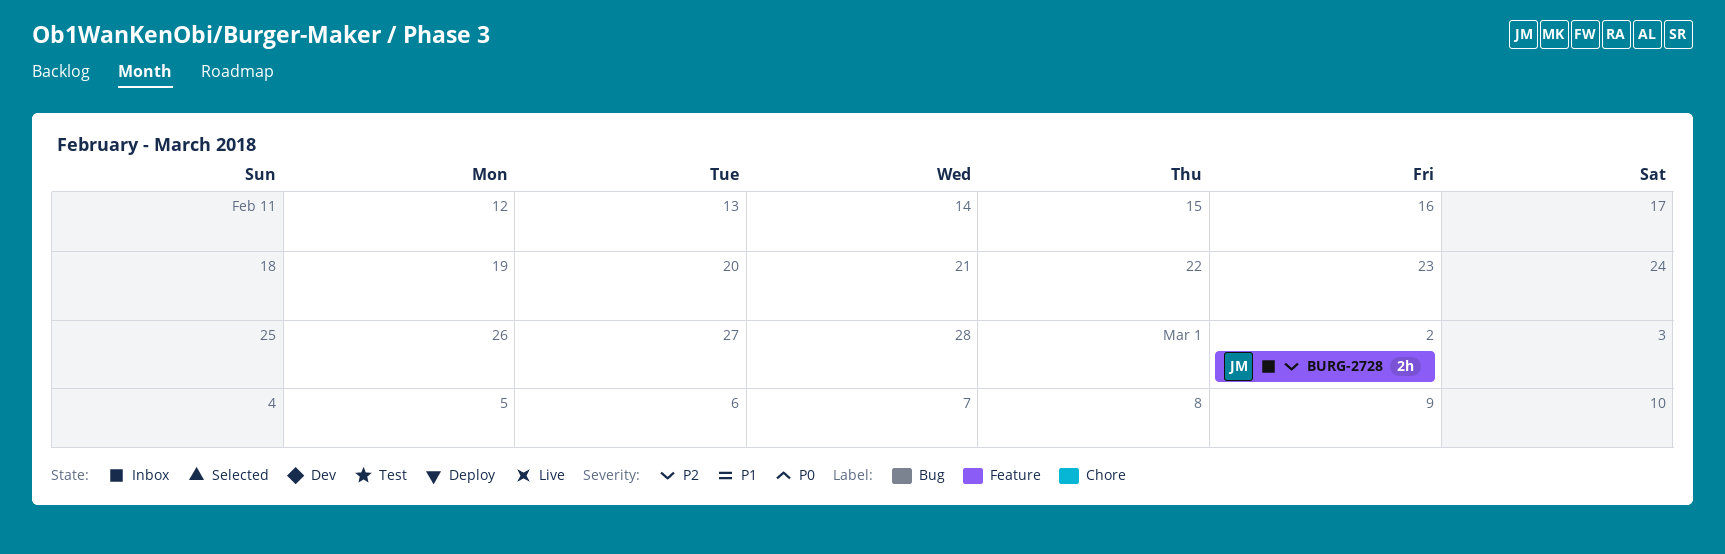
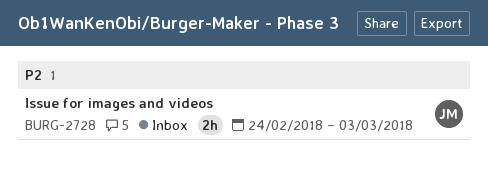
BURG-2728, start: Mar 2 -> Feb 24
BURG-2728, due: Mar 2 -> Mar 3

